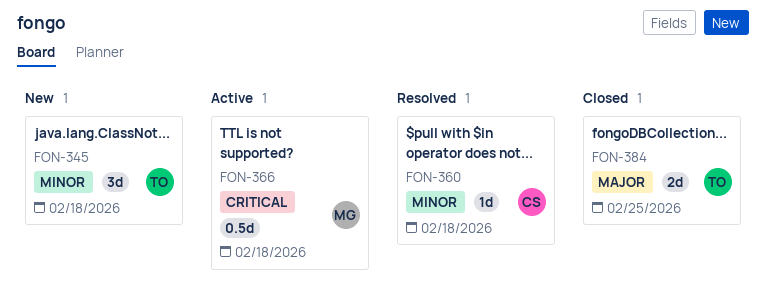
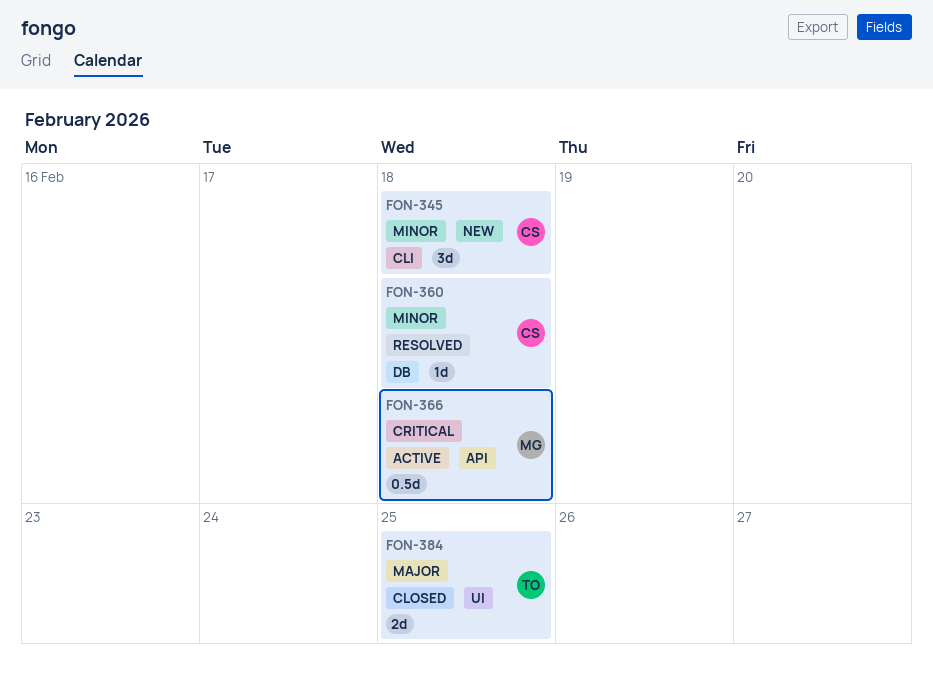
FON-345, owner: TO -> CS

